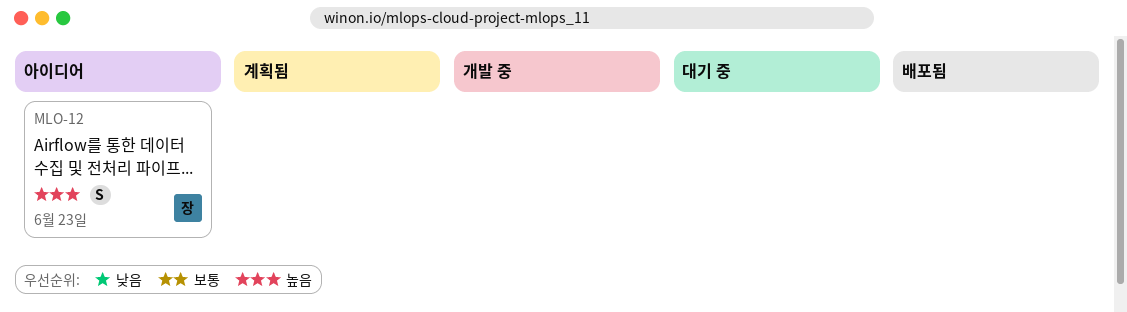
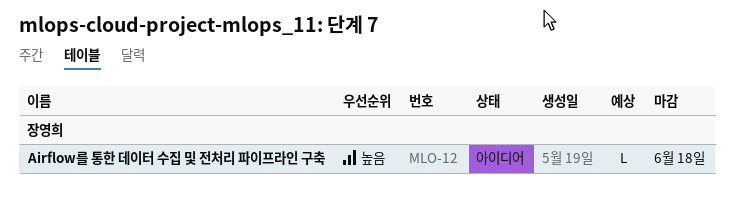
MLO-12, estimate: S -> L
MLO-12, due: Jun 23 -> Jun 18

